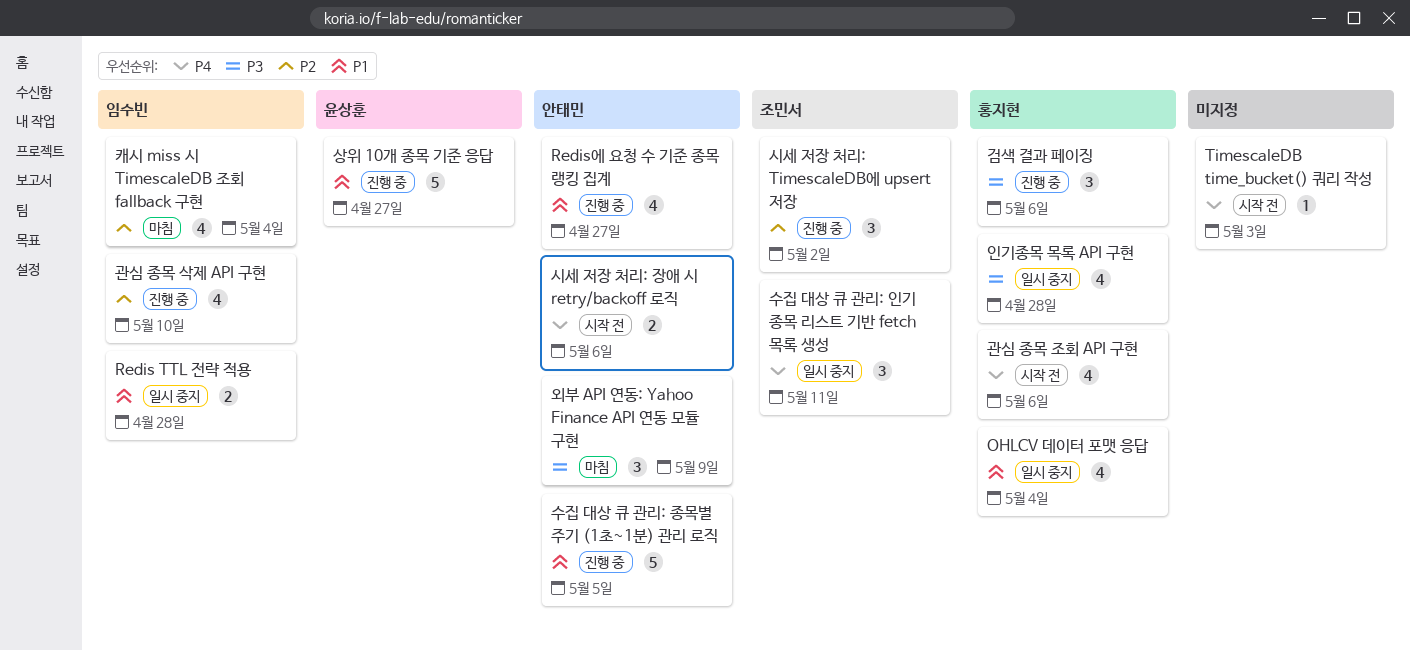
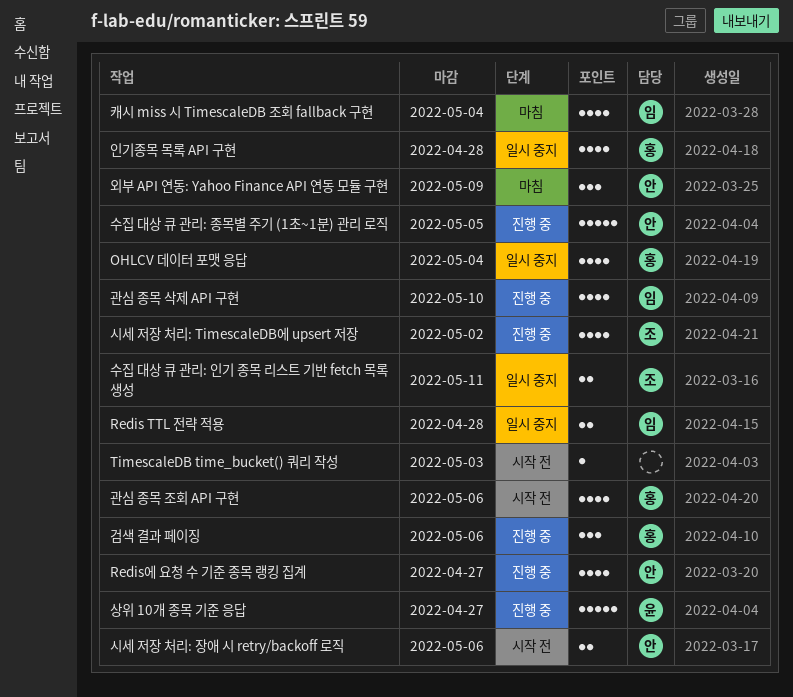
수집 대상 큐 관리: 인기 종목 리스트 기반 fetch 목록 생성, estimate: 3 -> 2
시세 저장 처리: TimescaleDB에 upsert 저장, estimate: 3 -> 4

